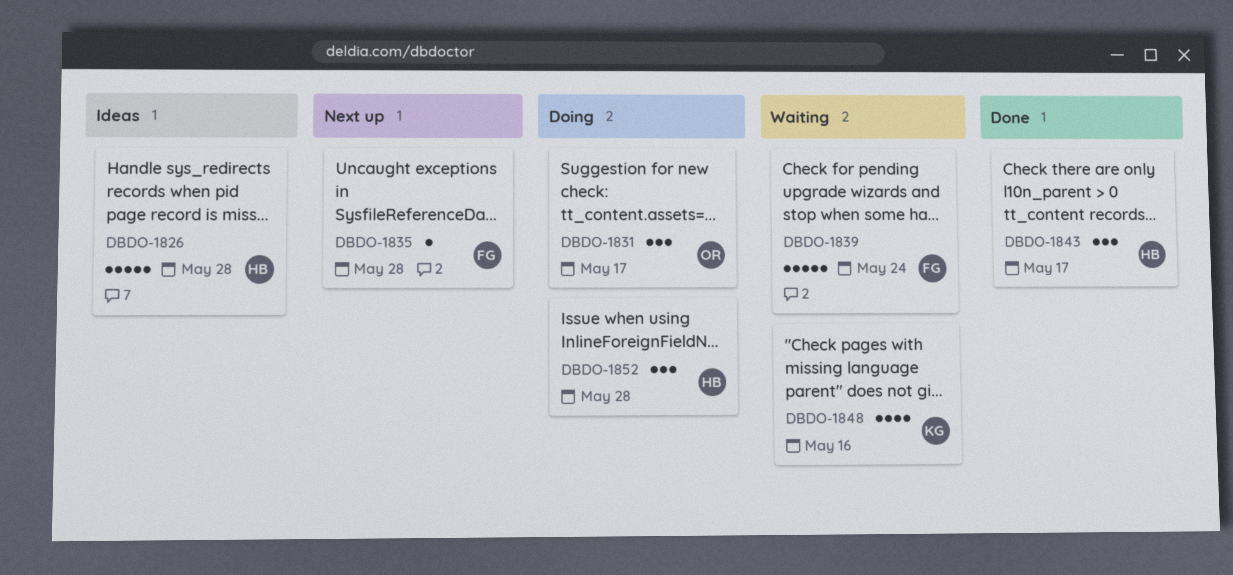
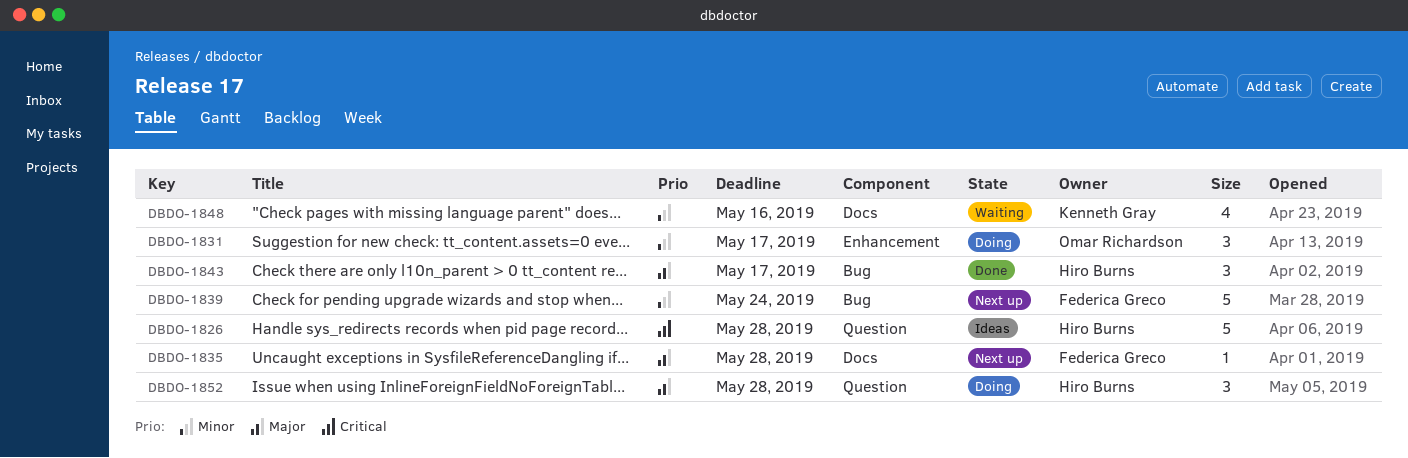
DBDO-1839, status: Waiting -> Next up

